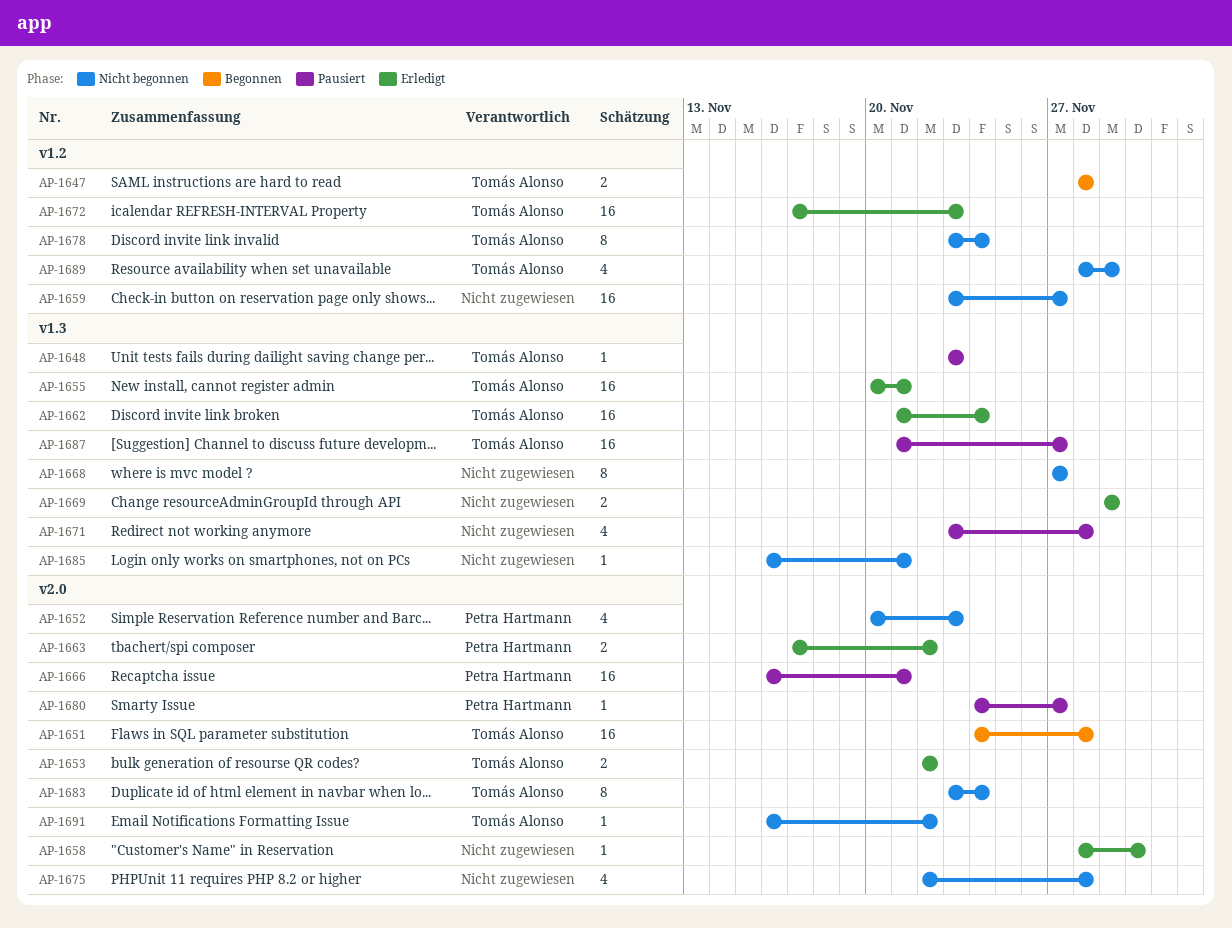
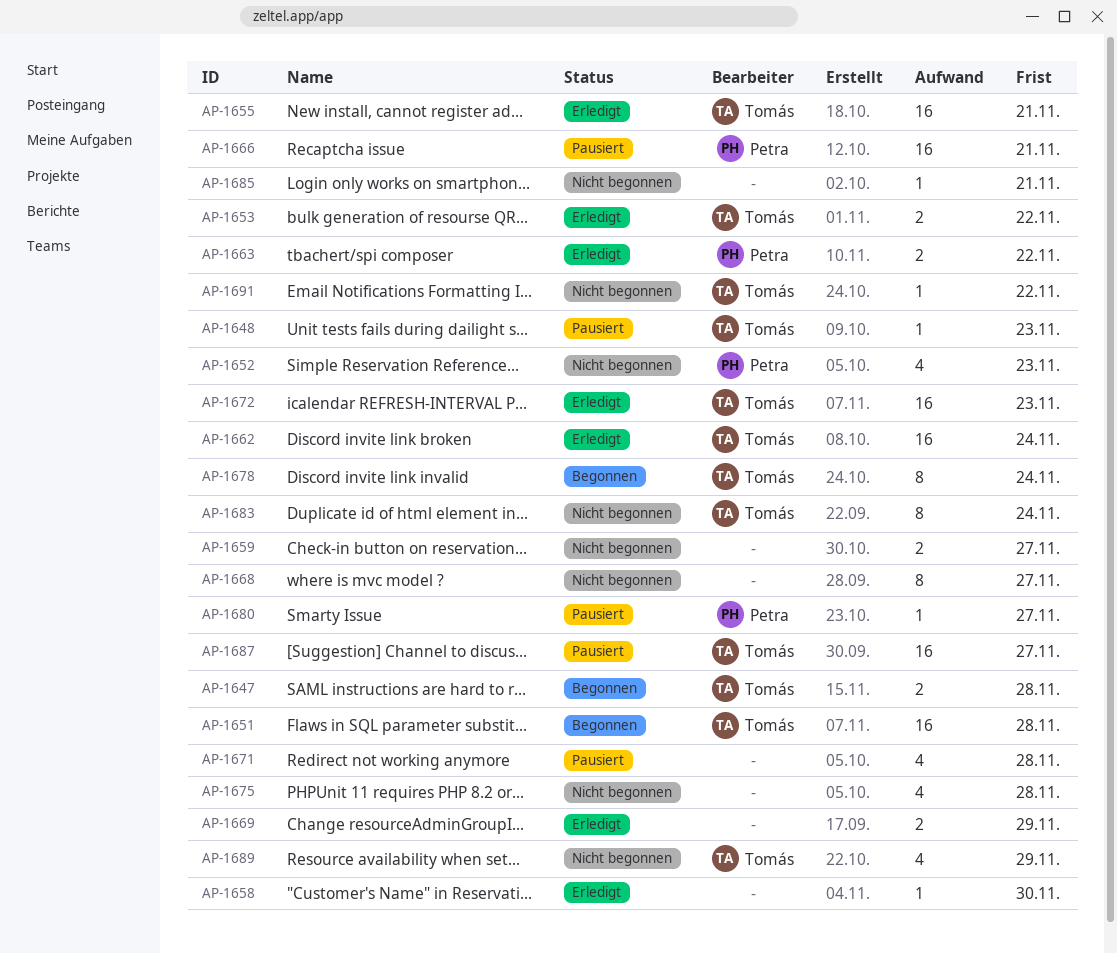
AP-1659, estimate: 16 -> 2
AP-1678, status: Nicht begonnen -> Begonnen

